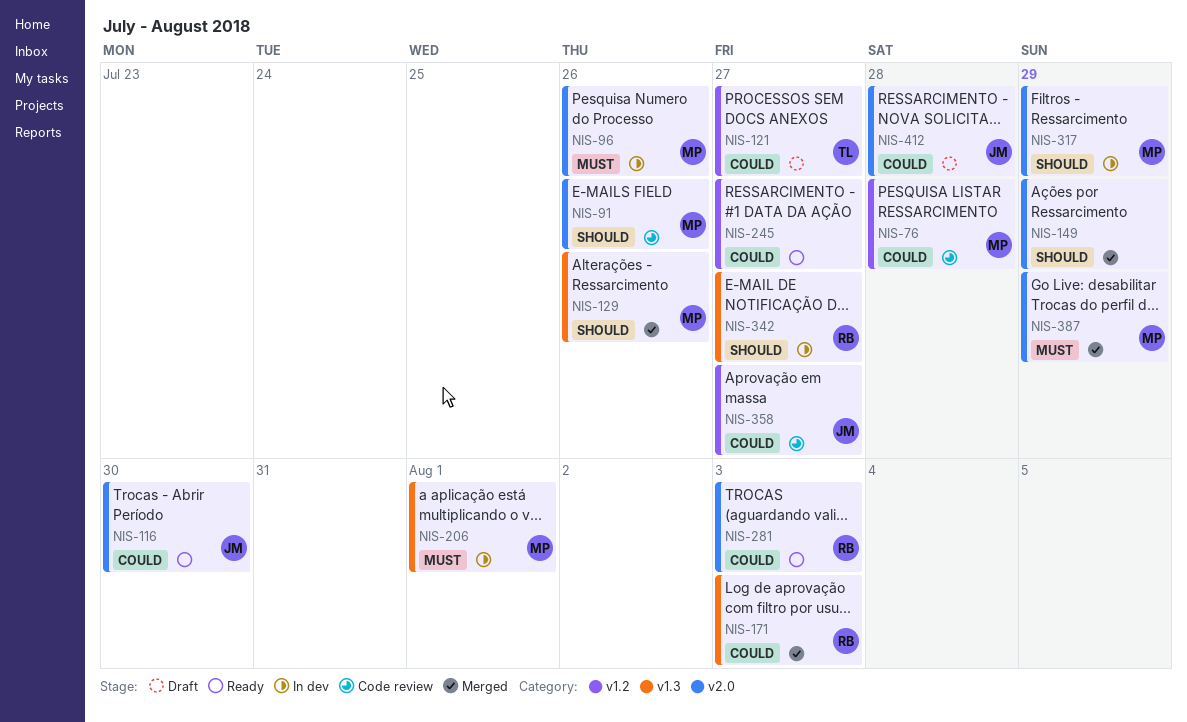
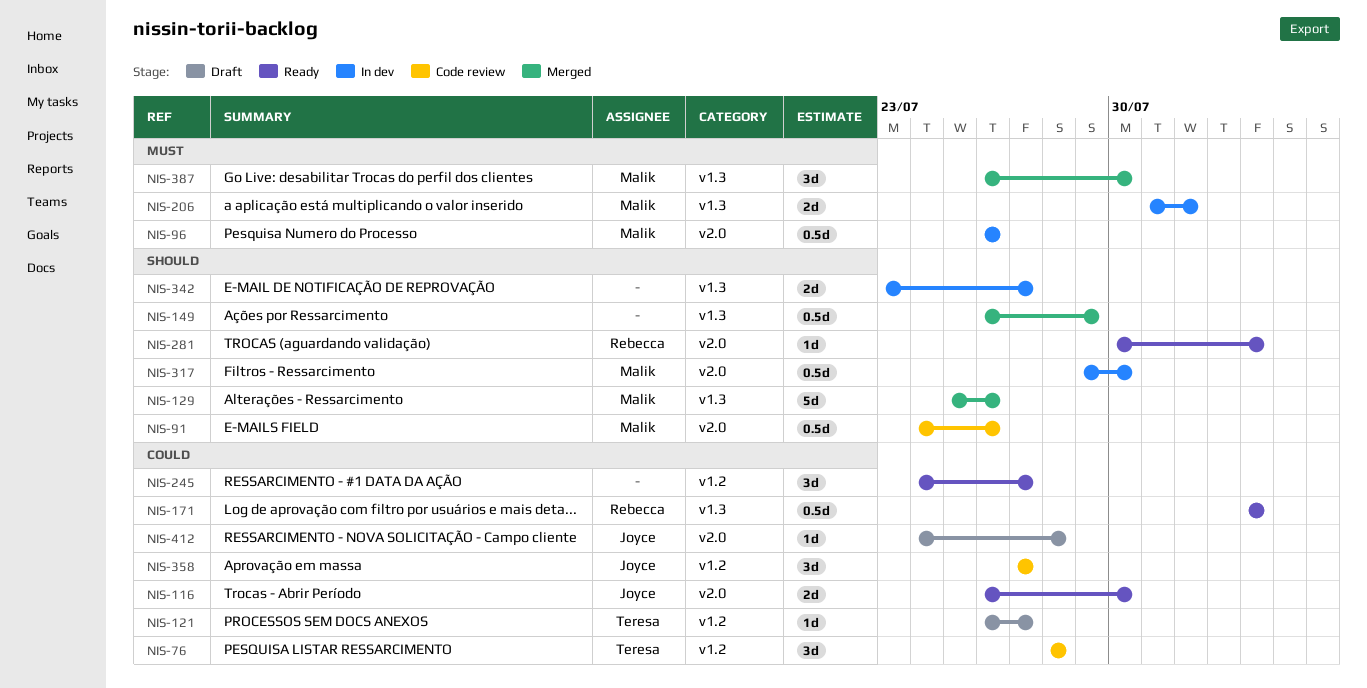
NIS-76, owner: Malik -> Teresa
NIS-149, label: v2.0 -> v1.3
NIS-171, status: Merged -> Ready
NIS-281, priority: Could -> Should
NIS-317, due: Jul 29 -> Jul 30
NIS-342, owner: Rebecca -> none
NIS-387, label: v2.0 -> v1.3
NIS-387, due: Jul 29 -> Jul 30

